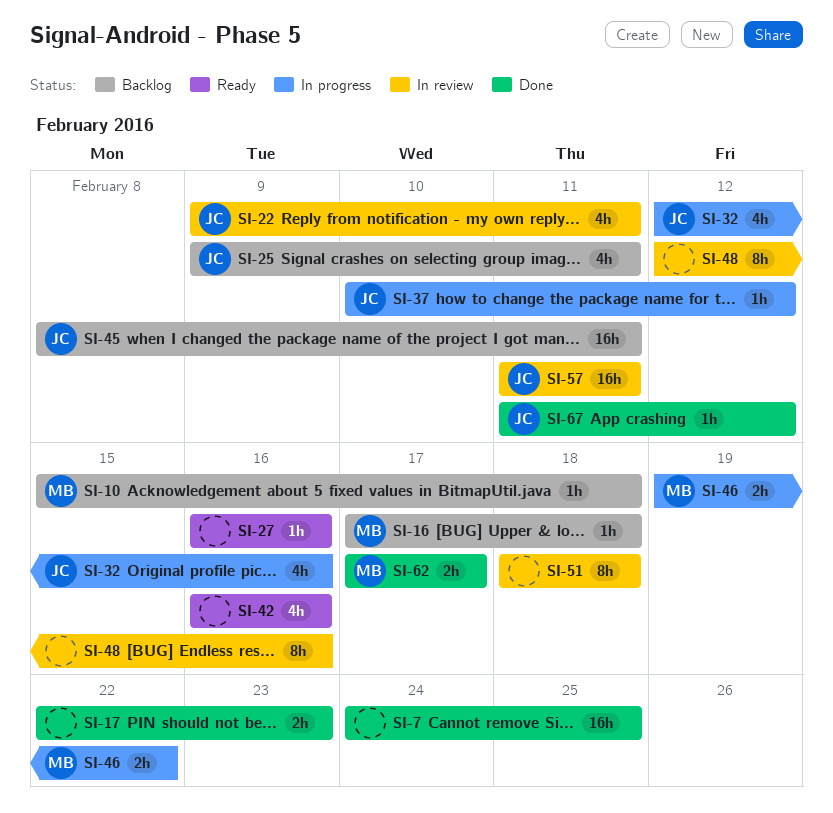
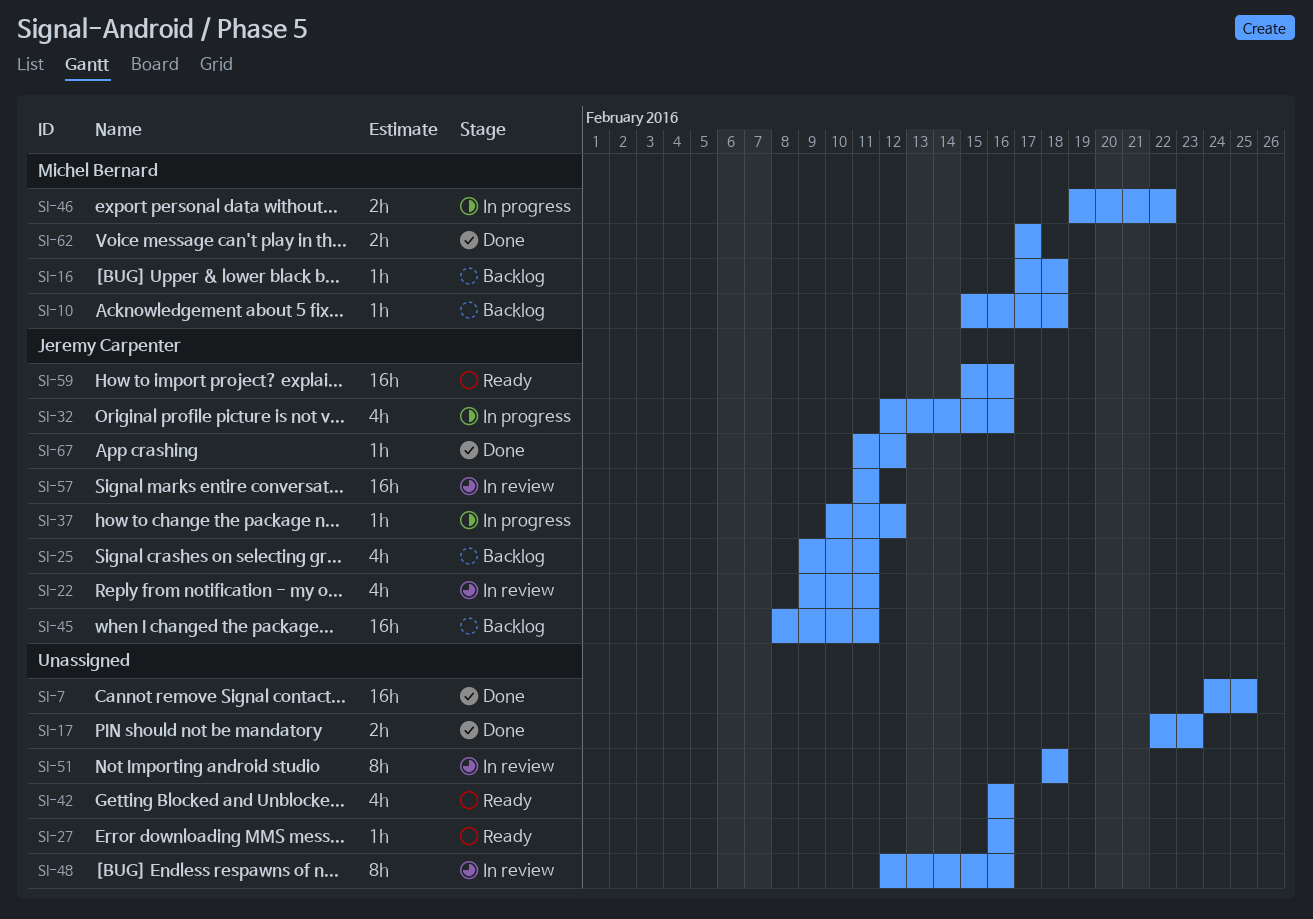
SI-59: none -> present

